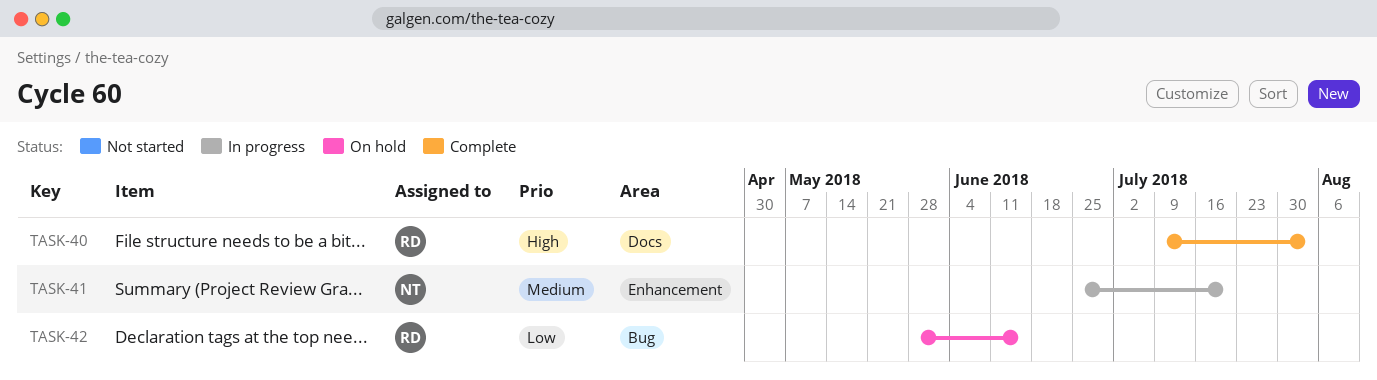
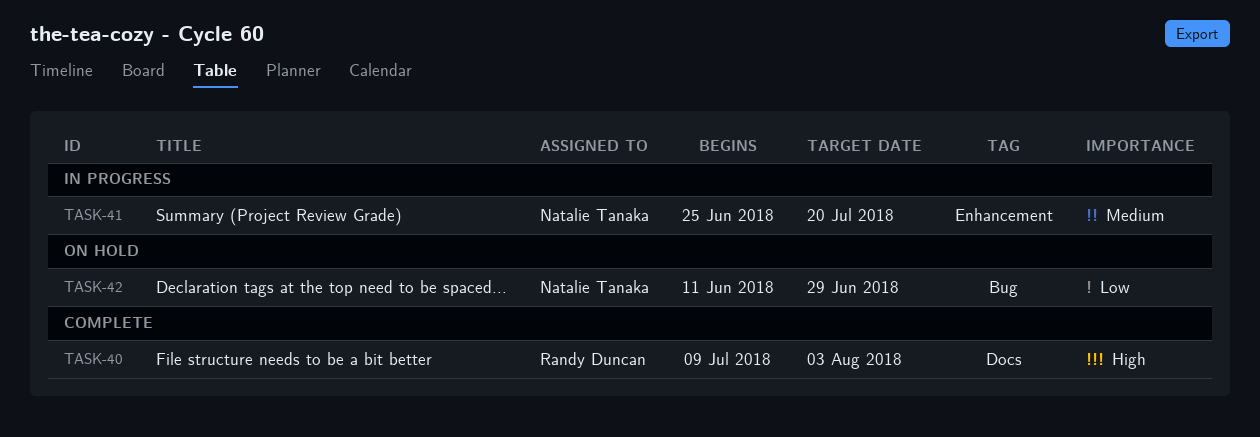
TASK-42, owner: Randy Duncan -> Natalie Tanaka
TASK-42, start: May 28 -> Jun 11
TASK-42, due: Jun 15 -> Jun 29

